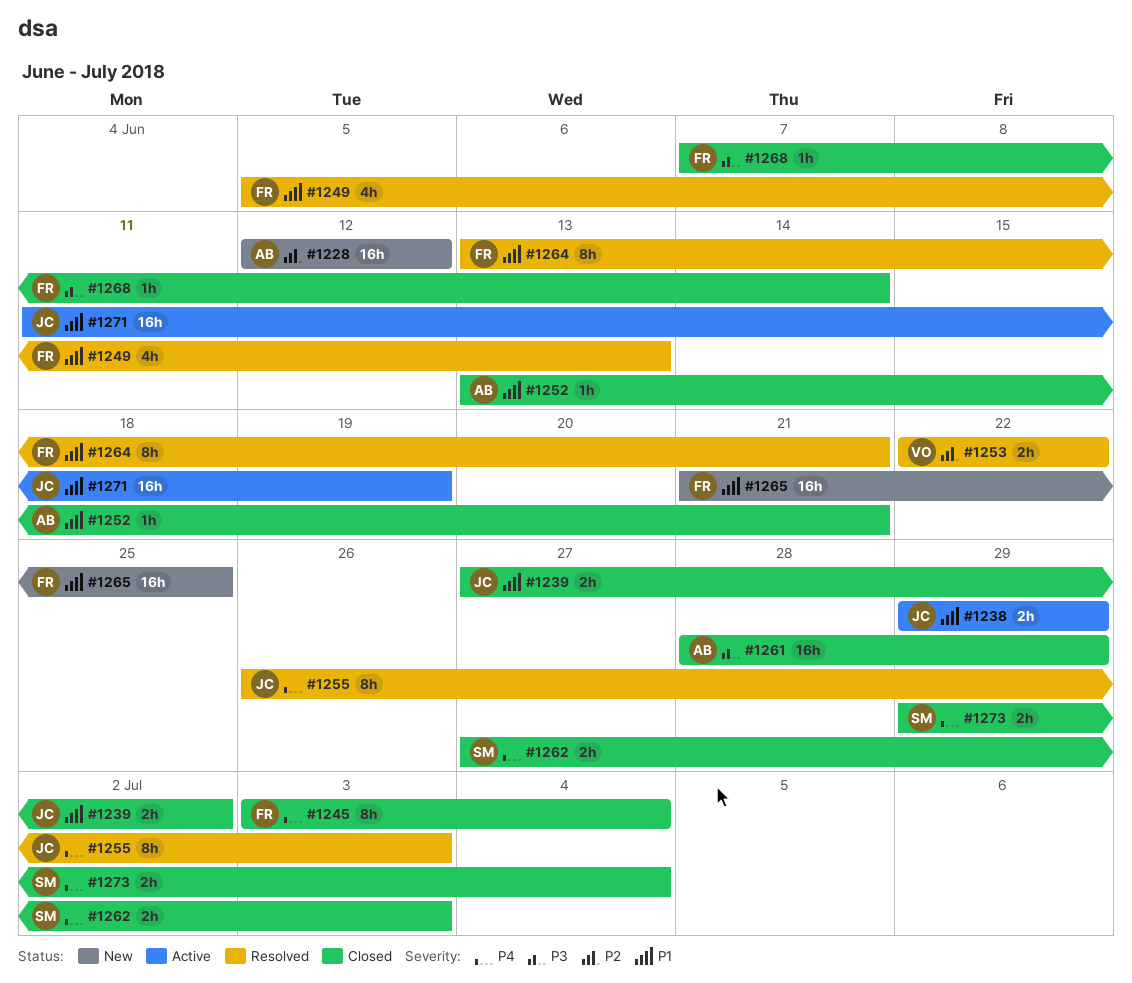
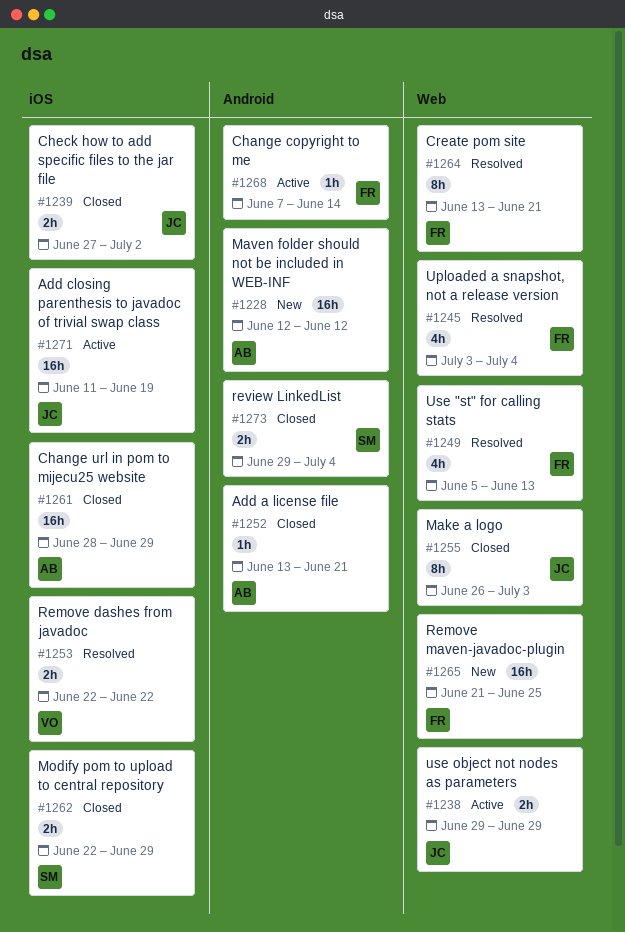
#1245, status: Closed -> Resolved
#1245, estimate: 8h -> 4h
#1255, status: Resolved -> Closed
#1262, start: Jun 27 -> Jun 22
#1262, due: Jul 3 -> Jun 29
#1268, status: Closed -> Active

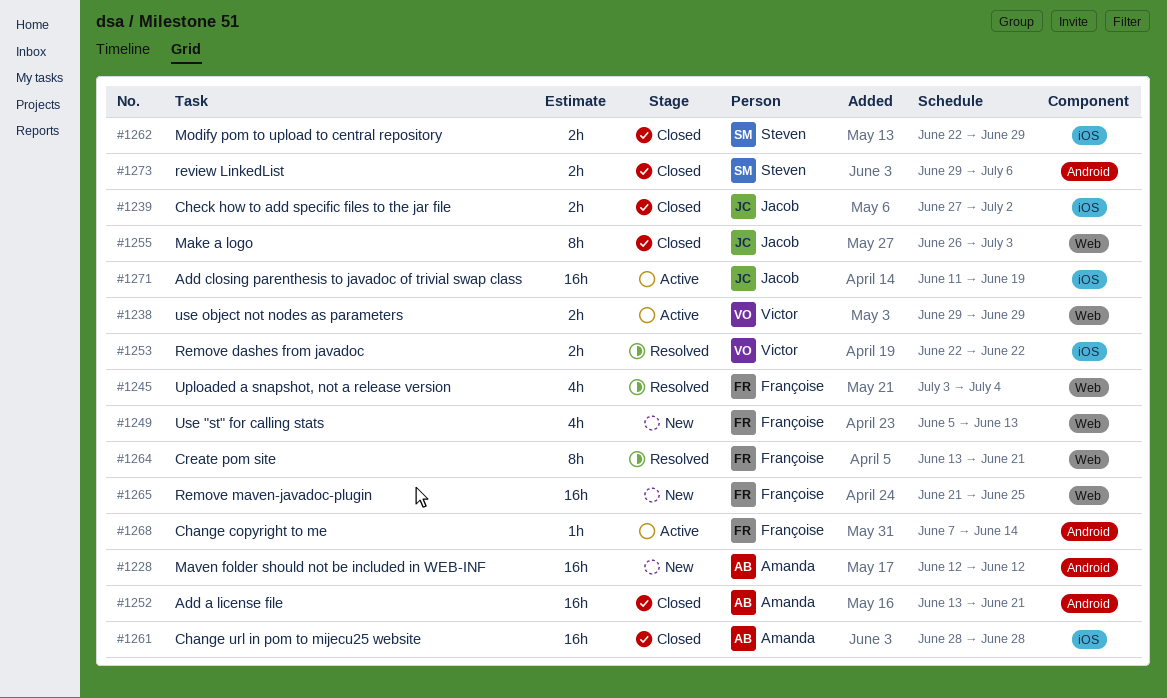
#1238, owner: Jacob -> Victor
#1249, status: Resolved -> New
#1252, estimate: 1h -> 16h
#1261, due: Jun 29 -> Jun 28
#1273, due: Jul 4 -> Jul 6

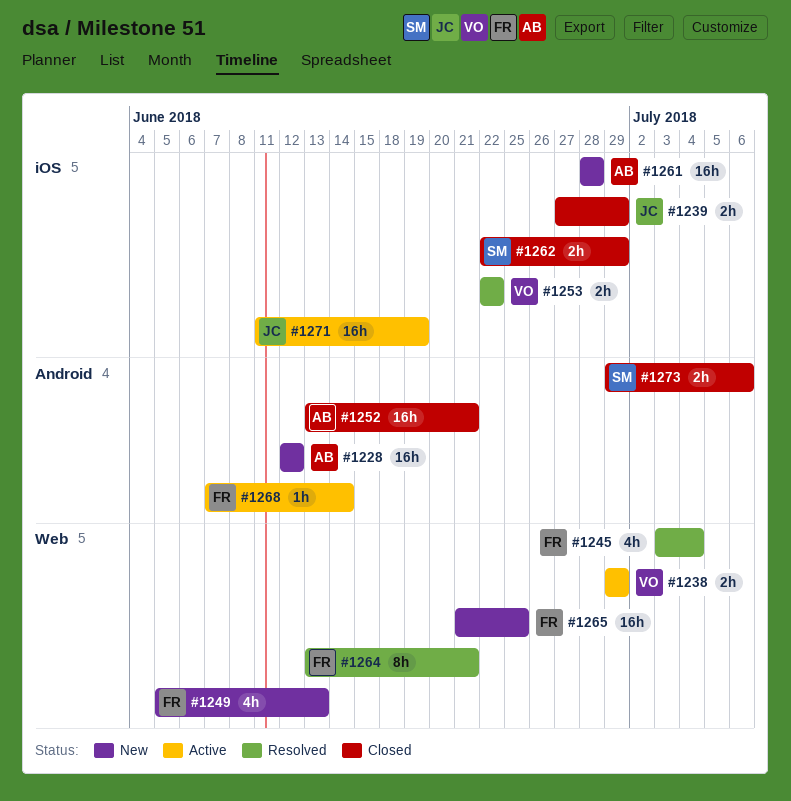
#1239, due: Jul 2 -> Jun 29
#1255: present -> none
#1261, status: Closed -> New

